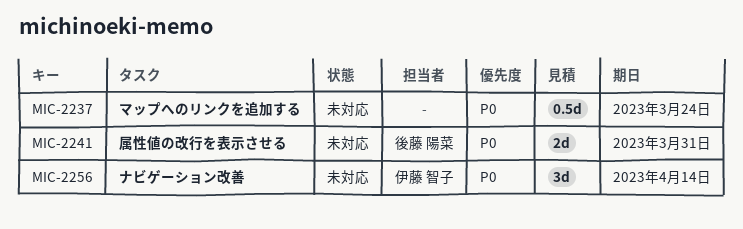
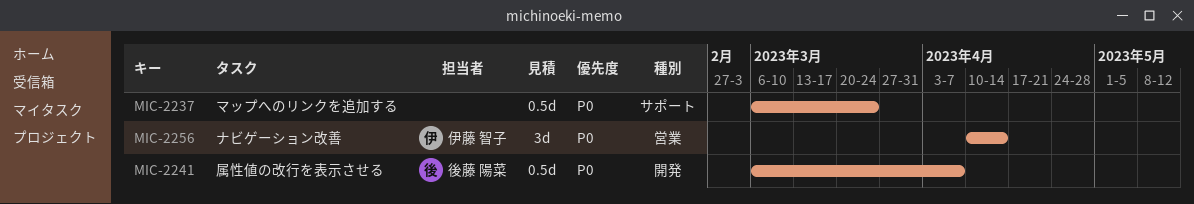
MIC-2241, estimate: 2d -> 0.5d
MIC-2241, due: Mar 31 -> Apr 7

